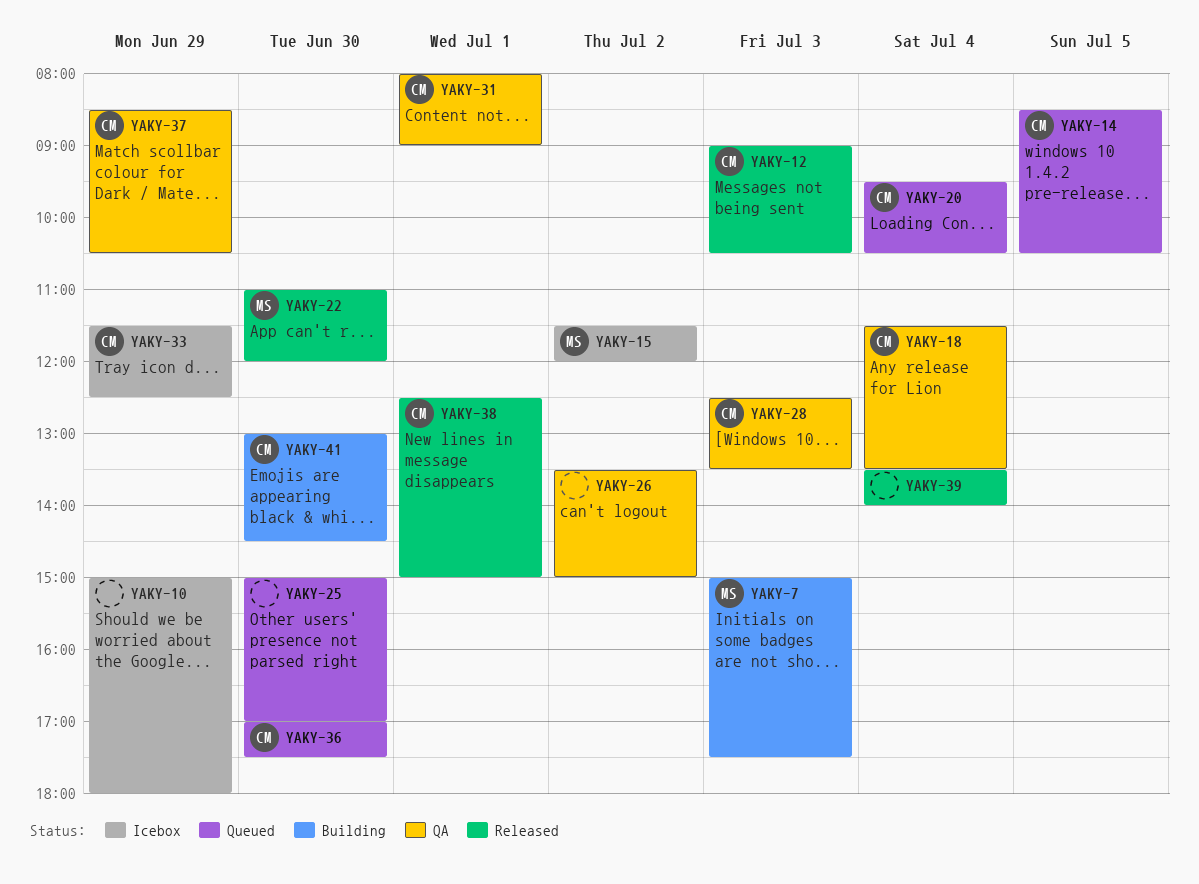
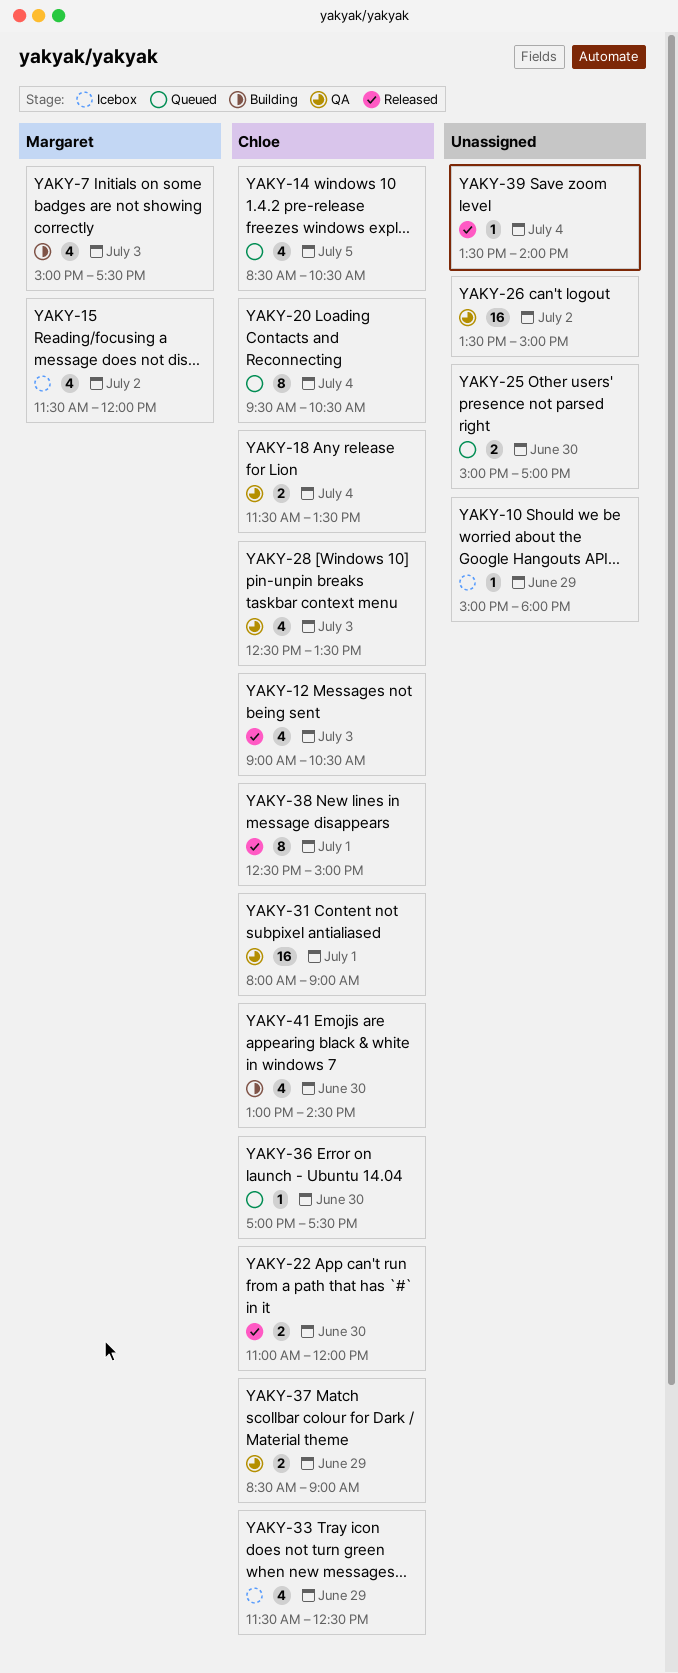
YAKY-22, owner: Margaret -> Chloe
YAKY-37, ends: 10:30 -> 09:00

